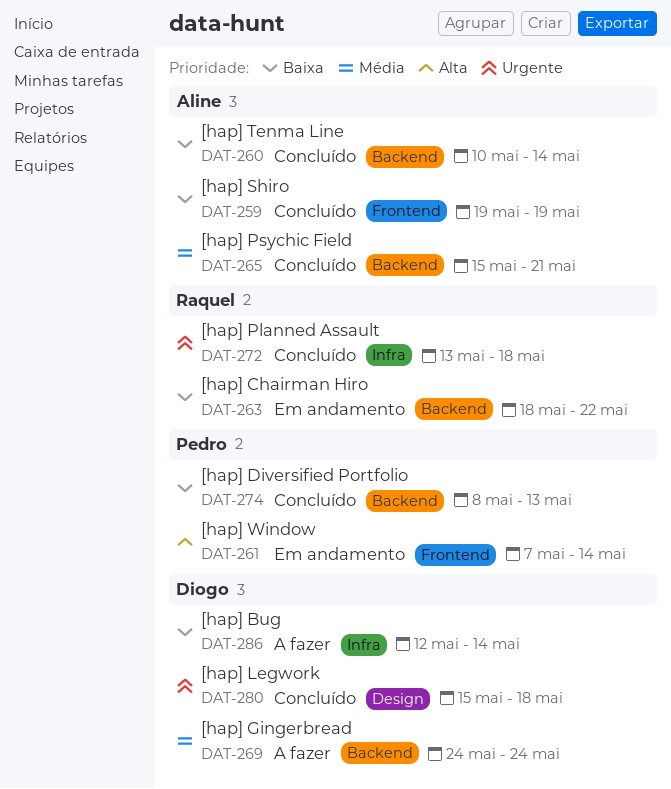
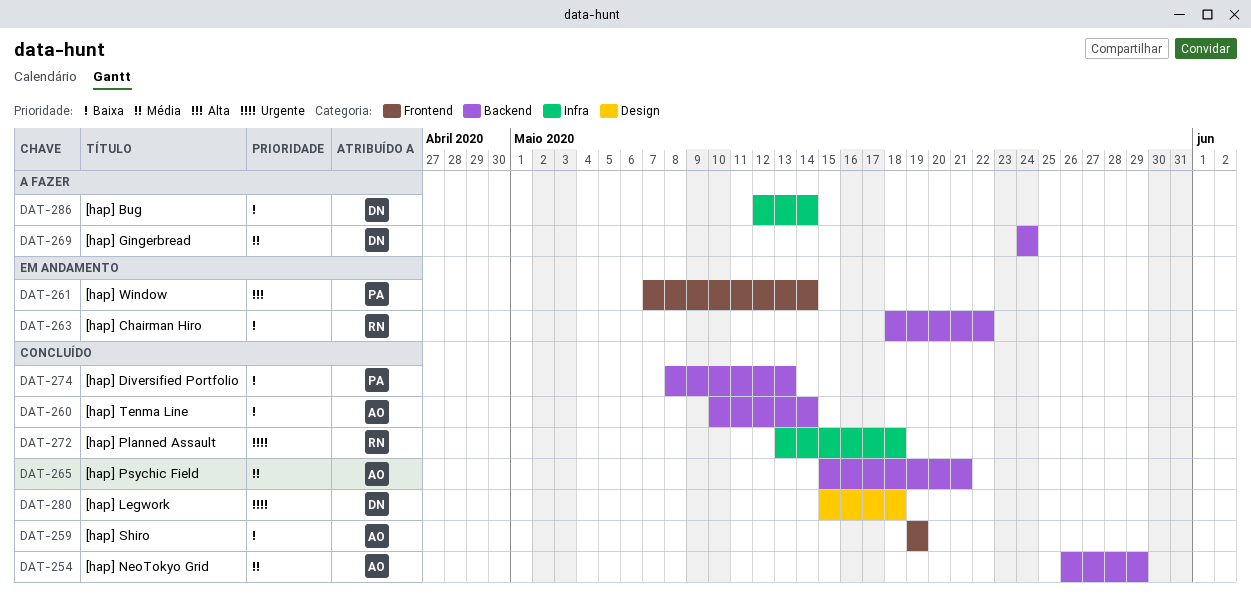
DAT-254: none -> present

